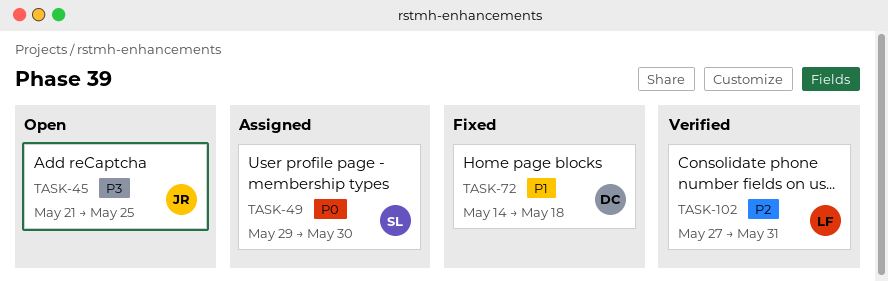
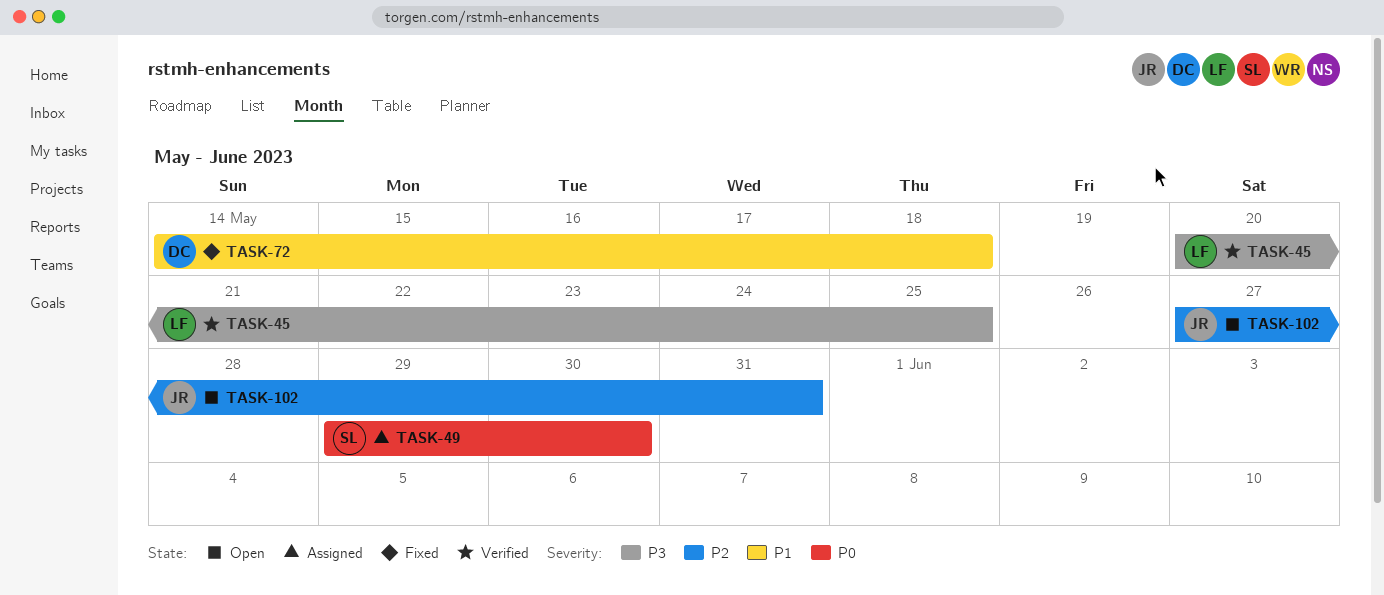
TASK-45, status: Open -> Verified
TASK-45, owner: JR -> LF
TASK-45, start: May 21 -> May 20
TASK-102, status: Verified -> Open
TASK-102, owner: LF -> JR

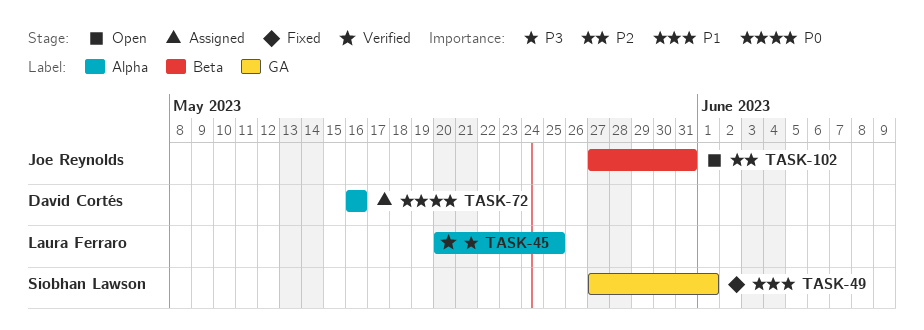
TASK-49, status: Assigned -> Fixed
TASK-49, priority: P0 -> P1
TASK-49, start: May 29 -> May 27
TASK-49, due: May 30 -> Jun 1
TASK-72, status: Fixed -> Assigned
TASK-72, priority: P1 -> P0
TASK-72, start: May 14 -> May 16
TASK-72, due: May 18 -> May 16

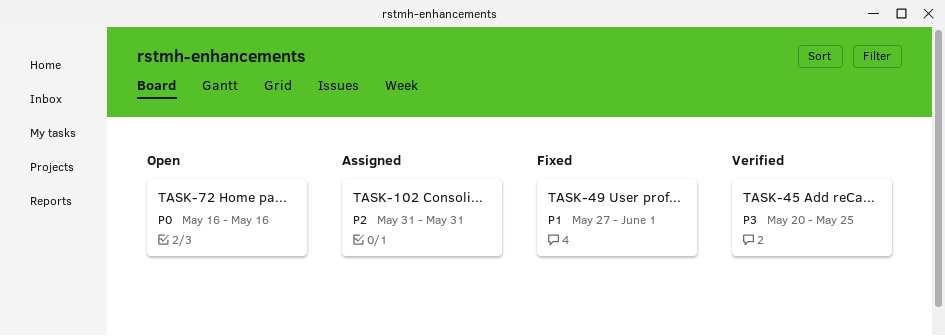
TASK-72, status: Assigned -> Open
TASK-102, status: Open -> Assigned
TASK-102, start: May 27 -> May 31

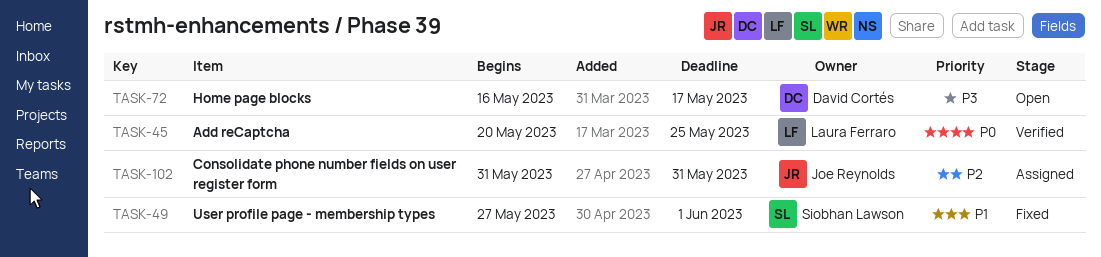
TASK-45, priority: P3 -> P0
TASK-72, priority: P0 -> P3
TASK-72, due: May 16 -> May 17

